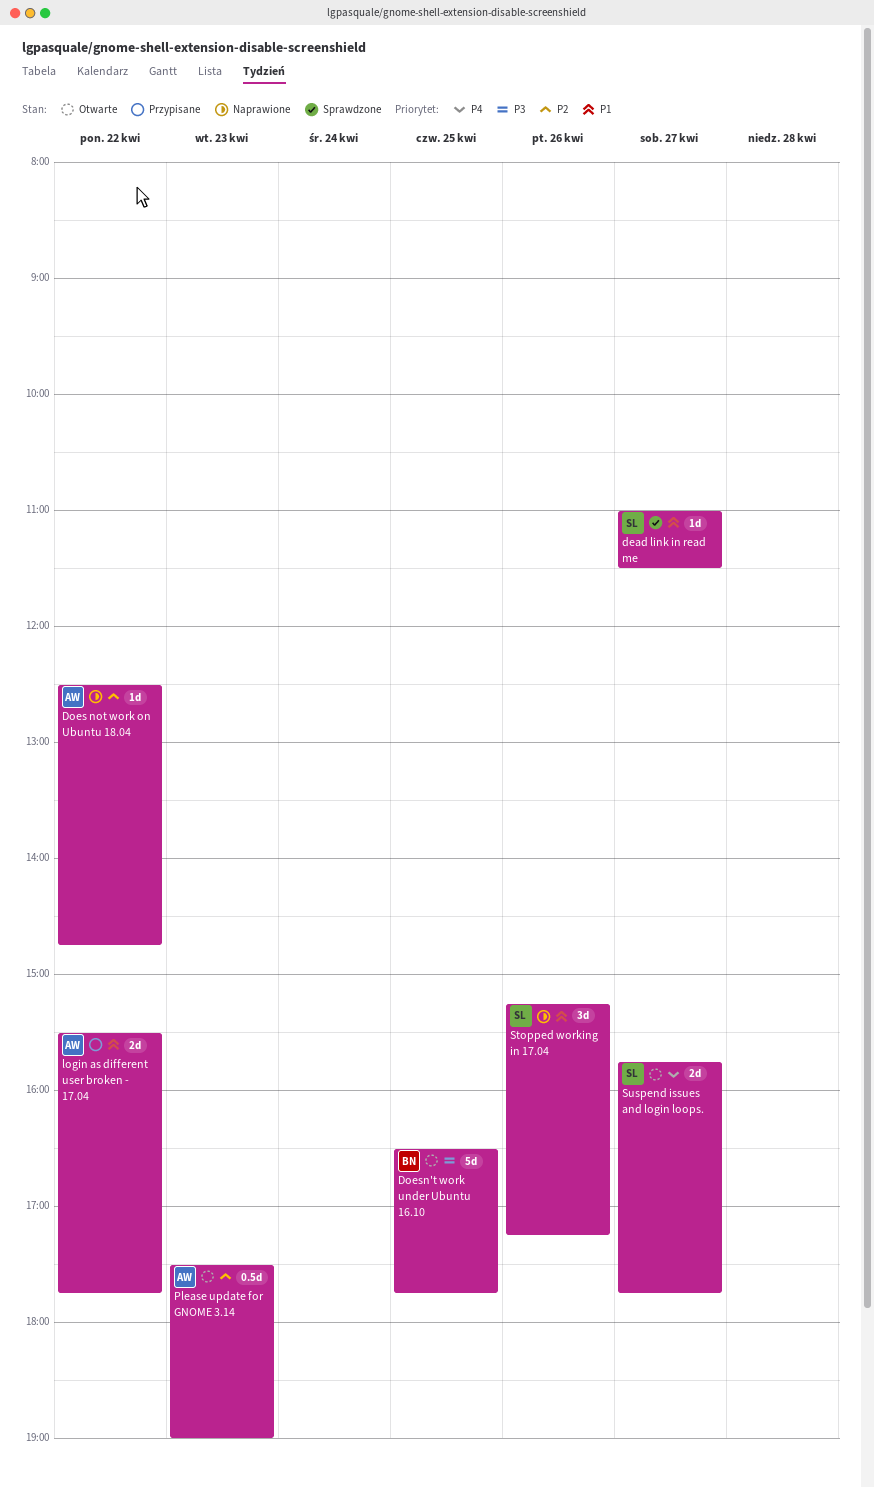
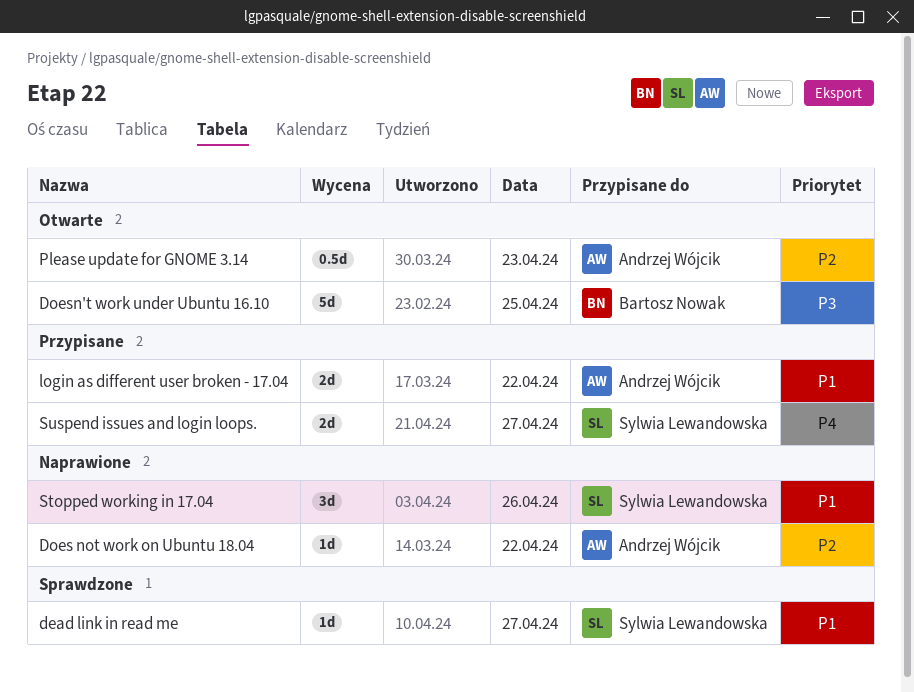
Suspend issues and login loops., status: Otwarte -> Przypisane

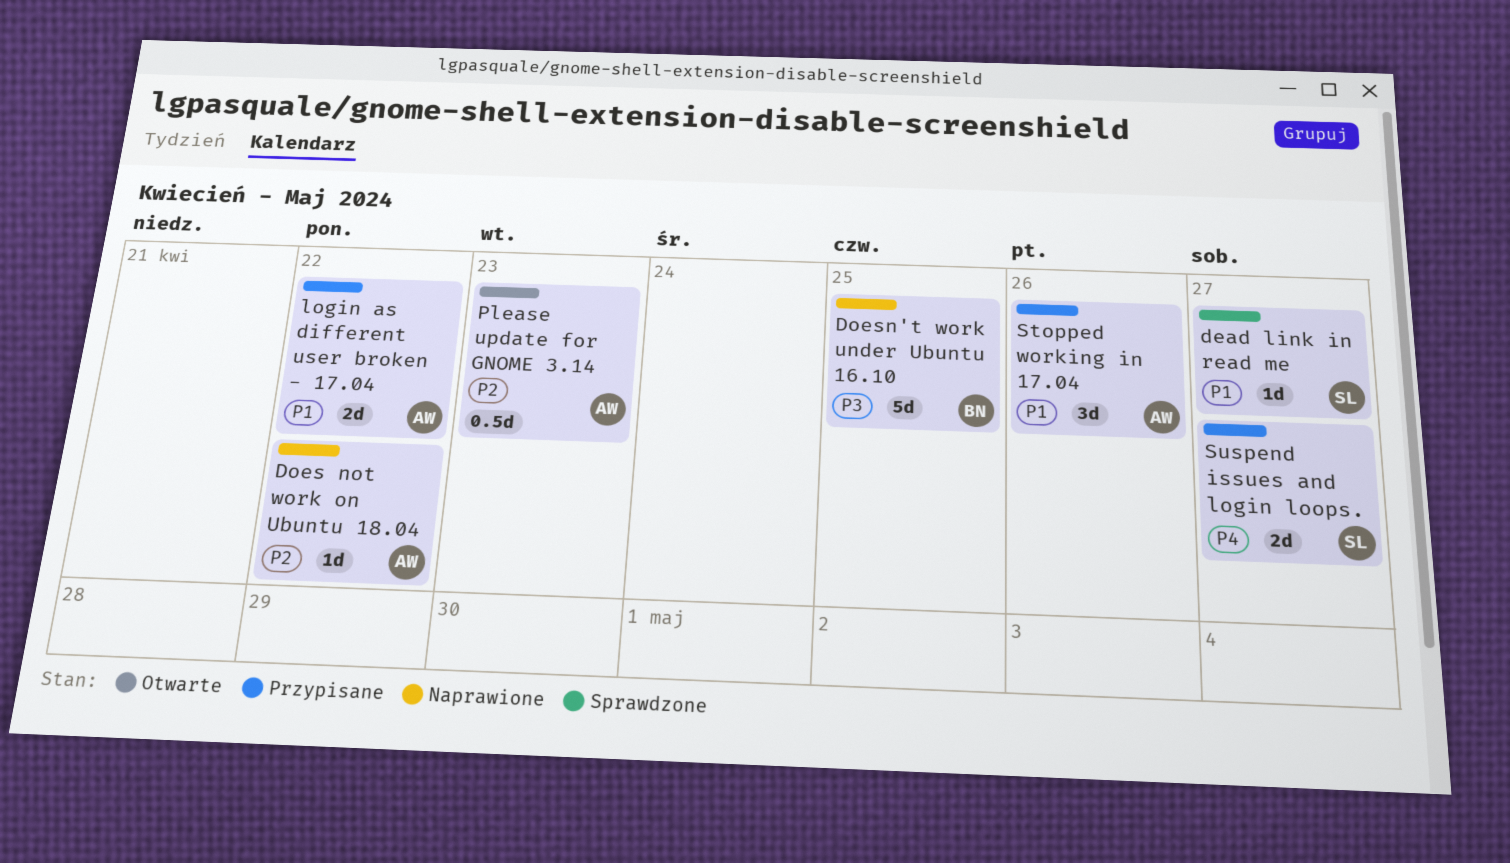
Doesn't work under Ubuntu 16.10, status: Otwarte -> Naprawione
Stopped working in 17.04, status: Naprawione -> Przypisane
Stopped working in 17.04, owner: Sylwia Lewandowska -> Andrzej Wójcik

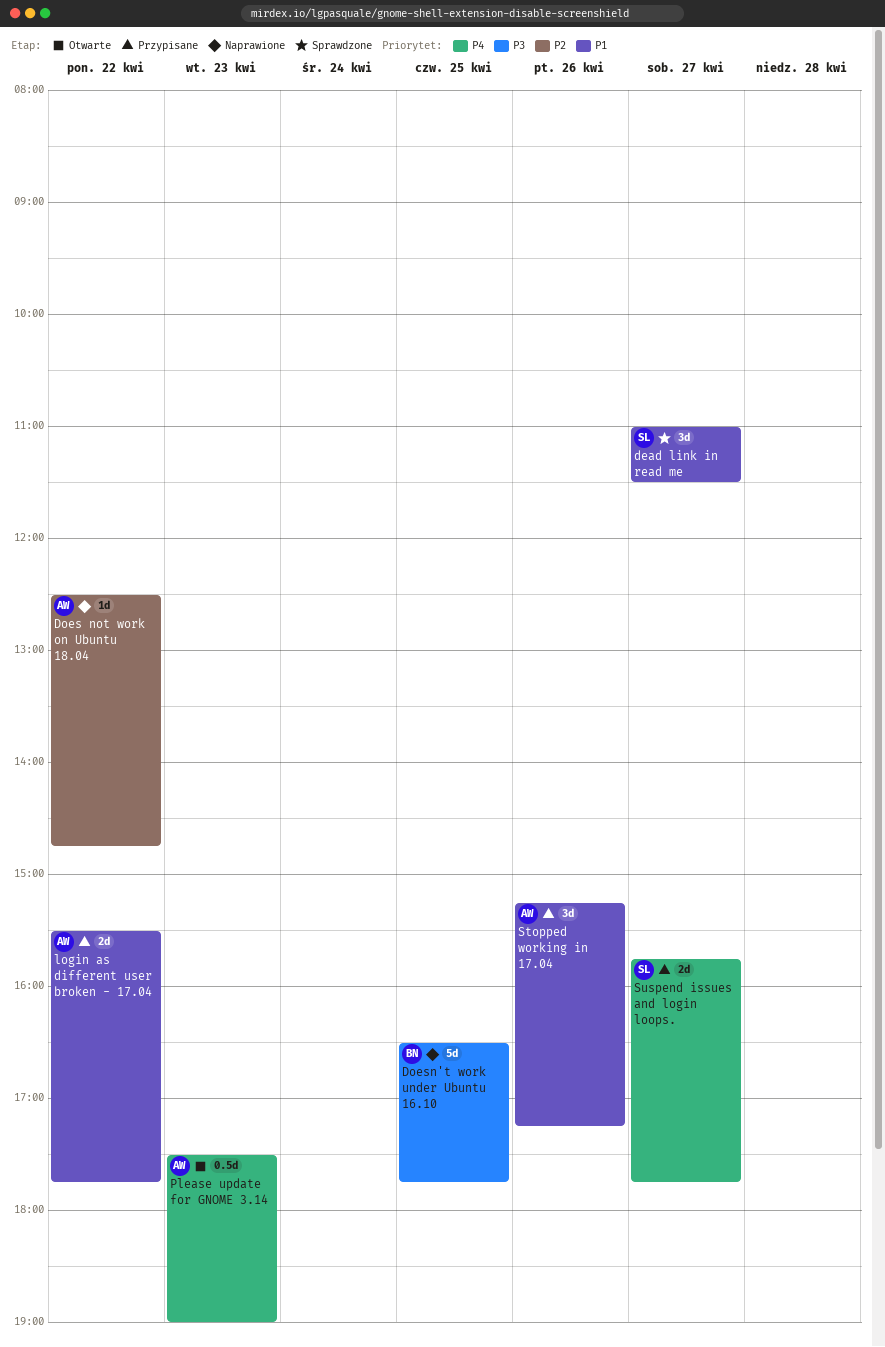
dead link in read me, estimate: 1d -> 3d
Please update for GNOME 3.14, priority: P2 -> P4

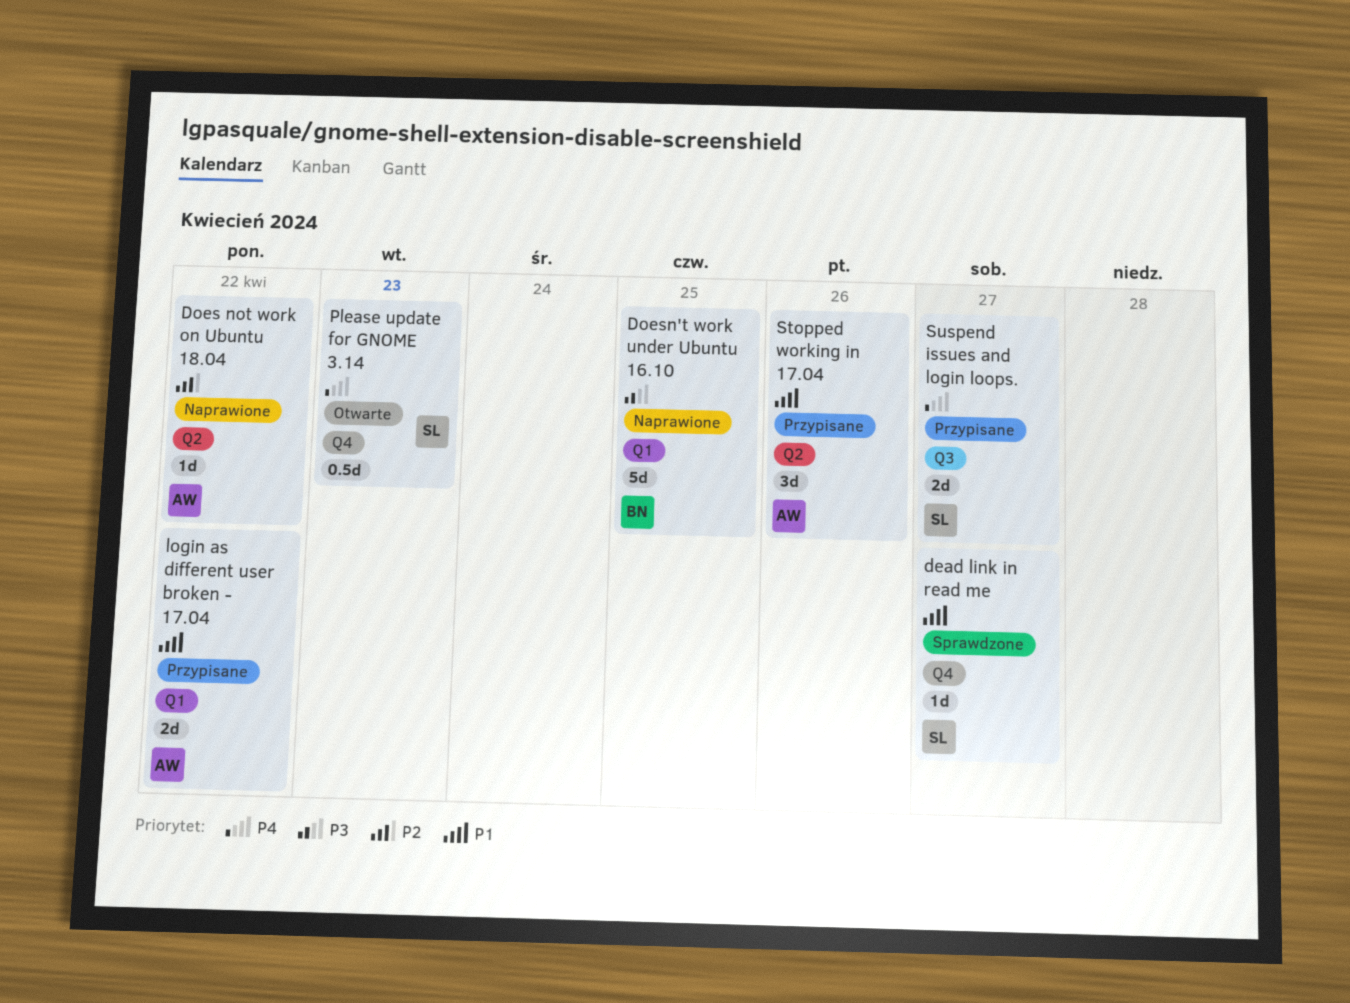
dead link in read me, estimate: 3d -> 1d
Please update for GNOME 3.14, owner: AW -> SL

